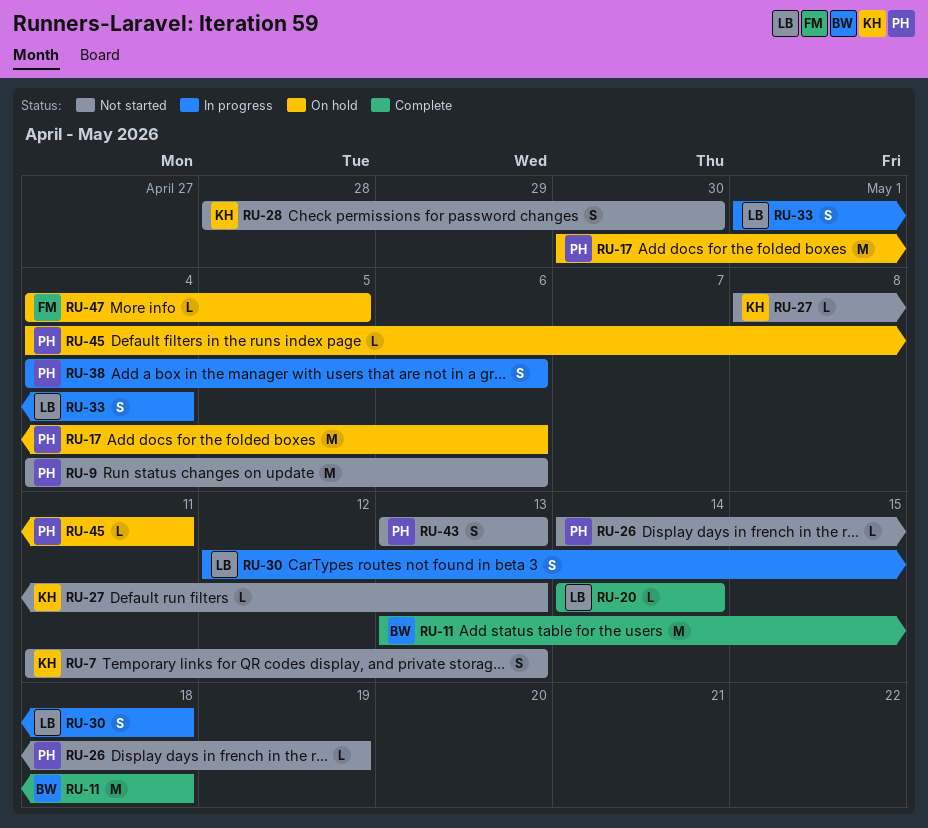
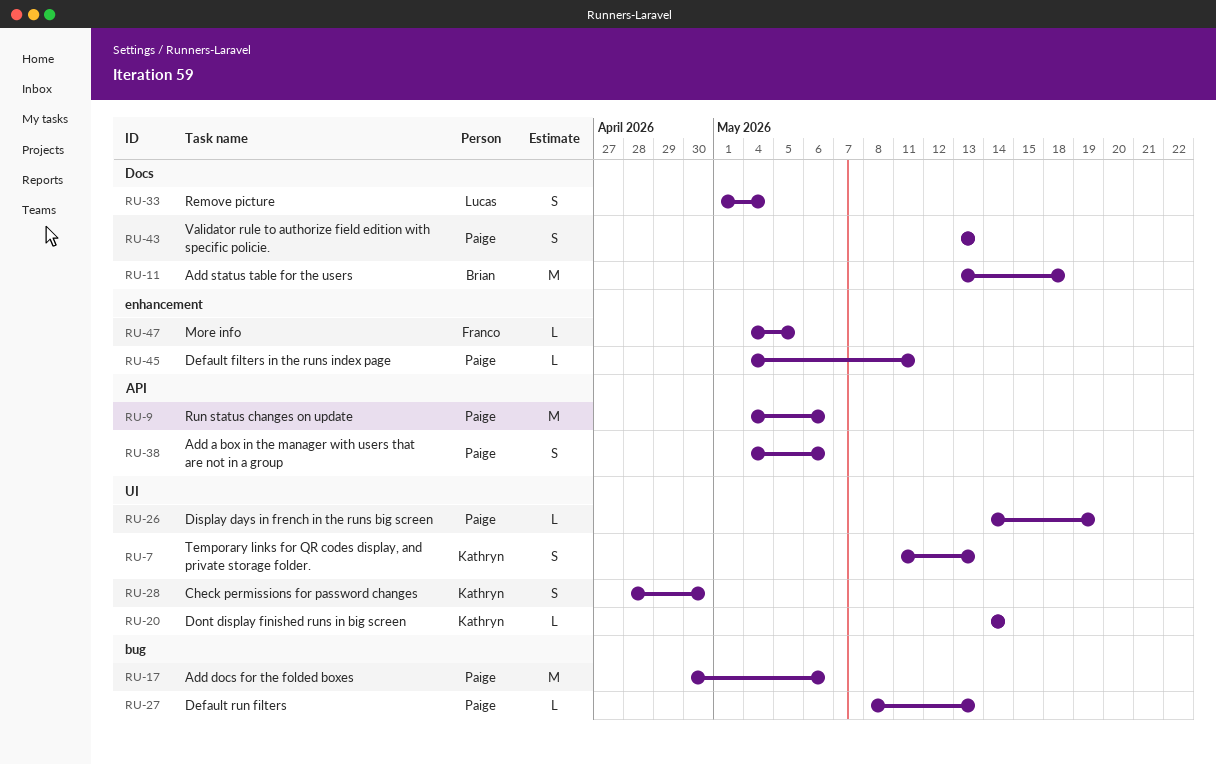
RU-20, owner: Lucas -> Kathryn
RU-27, owner: Kathryn -> Paige
RU-30: present -> none

